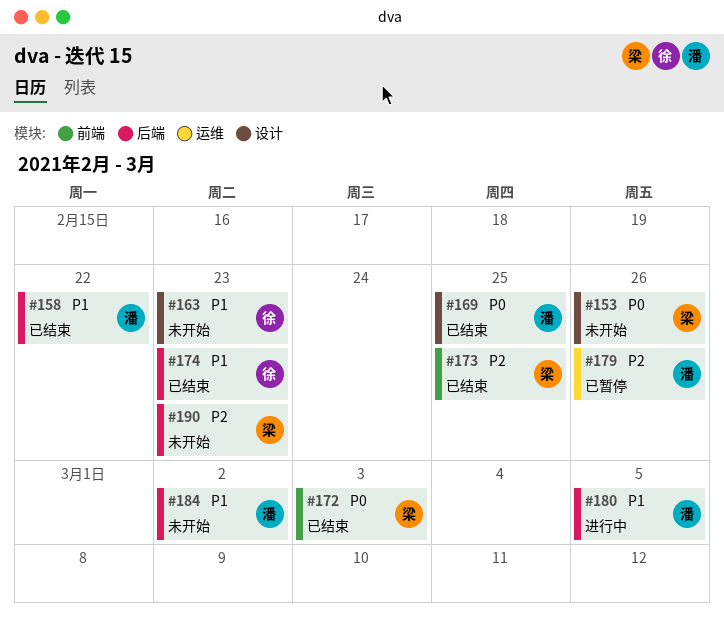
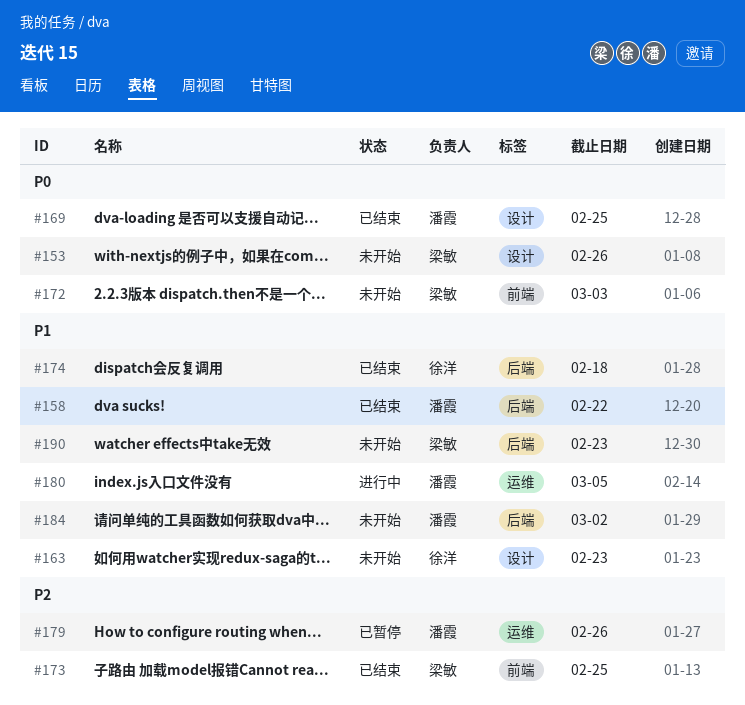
#172, status: 已结束 -> 未开始
#174, due: Feb 23 -> Feb 18
#180, label: 后端 -> 运维
#190, priority: P2 -> P1

